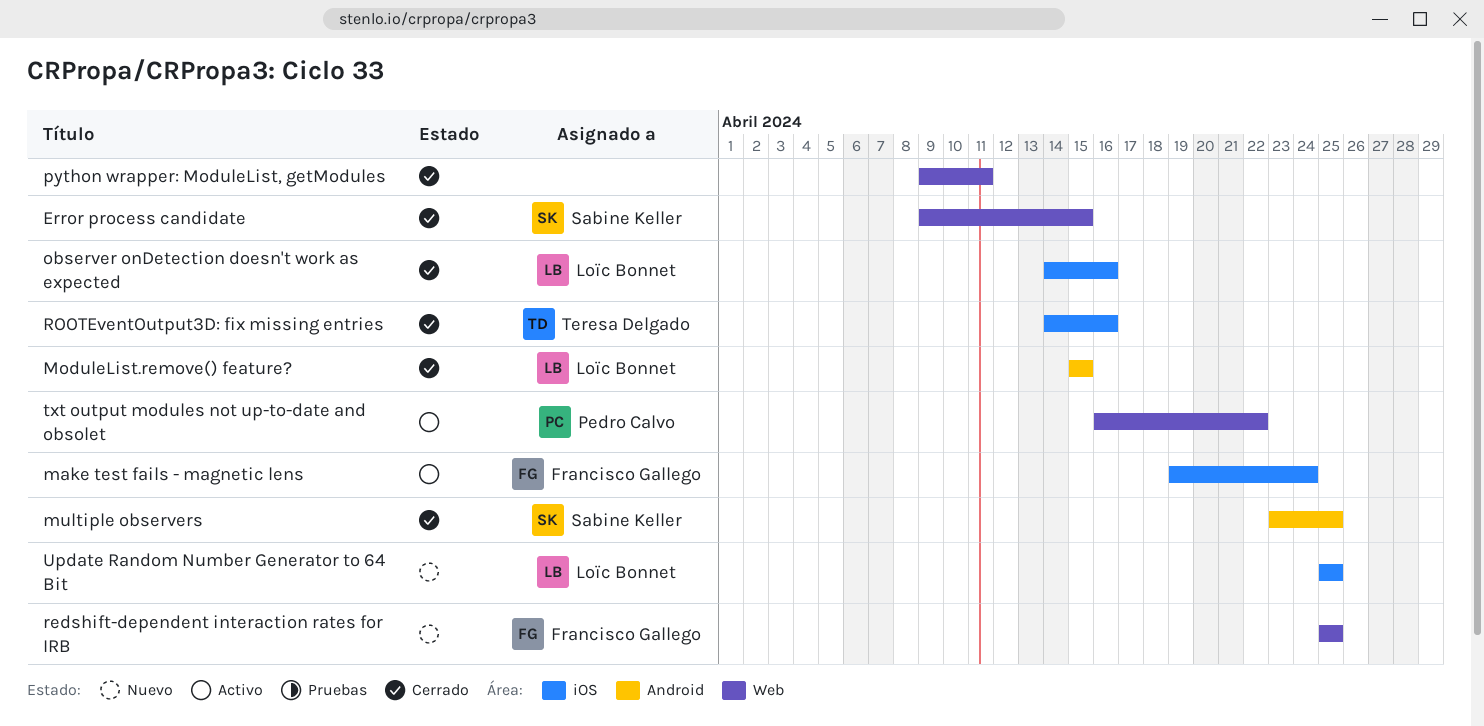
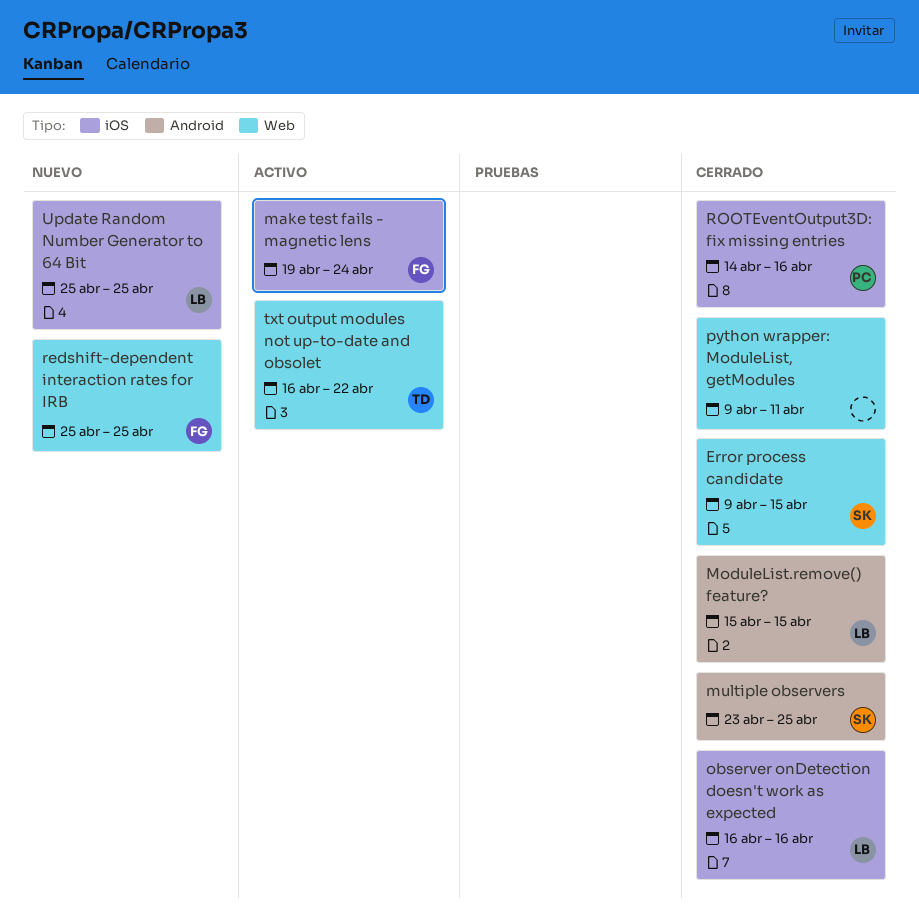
observer onDetection doesn't work as expected, start: Apr 14 -> Apr 16
ROOTEventOutput3D: fix missing entries, owner: Teresa Delgado -> Pedro Calvo
txt output modules not up-to-date and obsolet, owner: Pedro Calvo -> Teresa Delgado

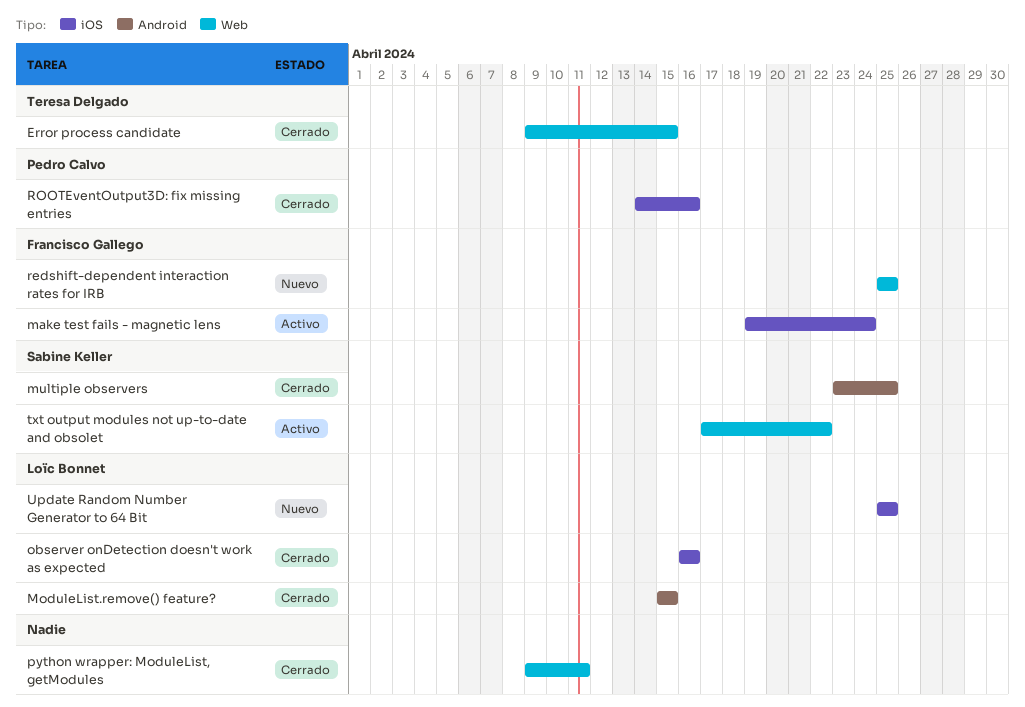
Error process candidate, owner: Sabine Keller -> Teresa Delgado
txt output modules not up-to-date and obsolet, owner: Teresa Delgado -> Sabine Keller
txt output modules not up-to-date and obsolet, start: Apr 16 -> Apr 17

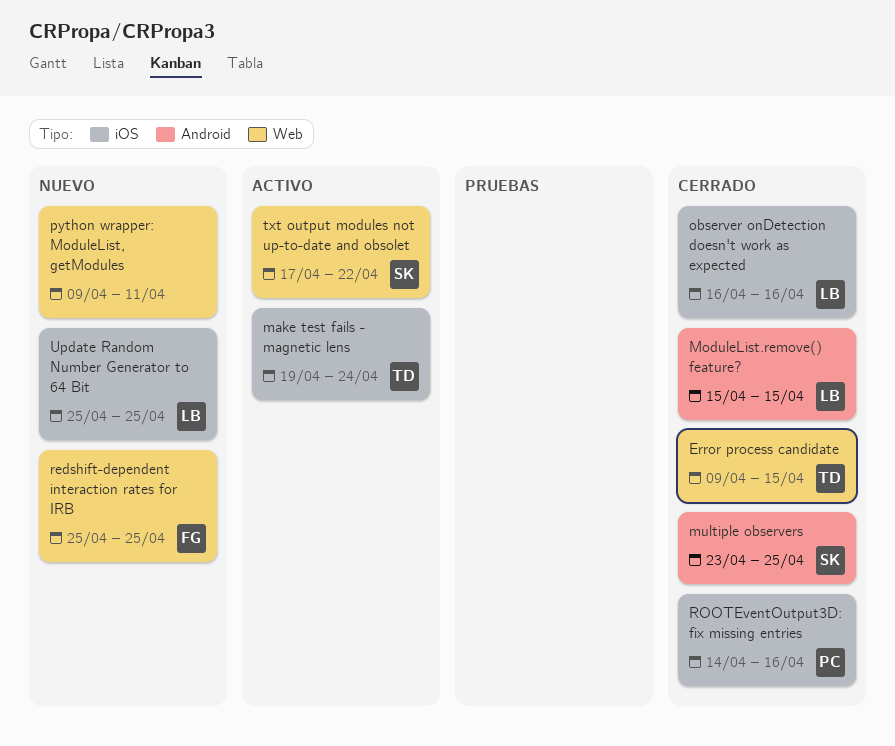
make test fails - magnetic lens, owner: Francisco Gallego -> Teresa Delgado
python wrapper: ModuleList, getModules, status: Cerrado -> Nuevo

